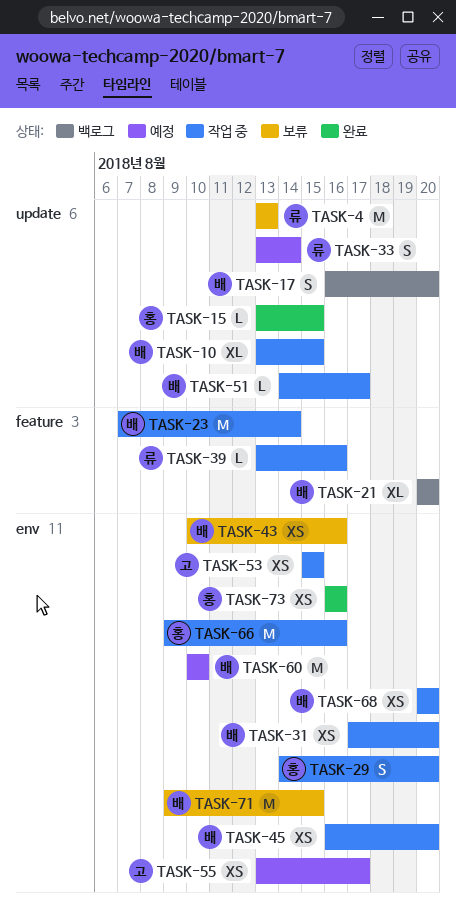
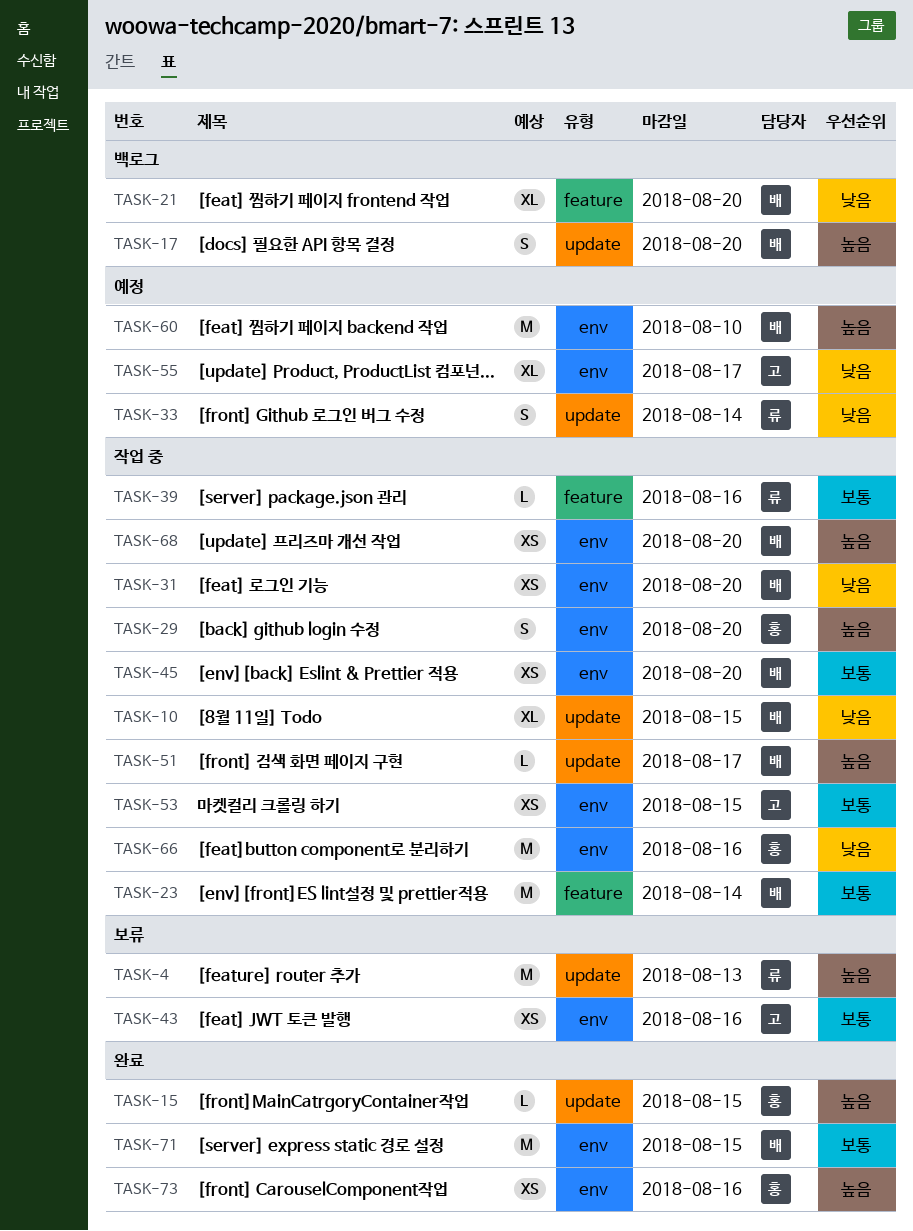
TASK-43, owner: 배 -> 고
TASK-55, estimate: XS -> XL
TASK-71, status: 보류 -> 완료

